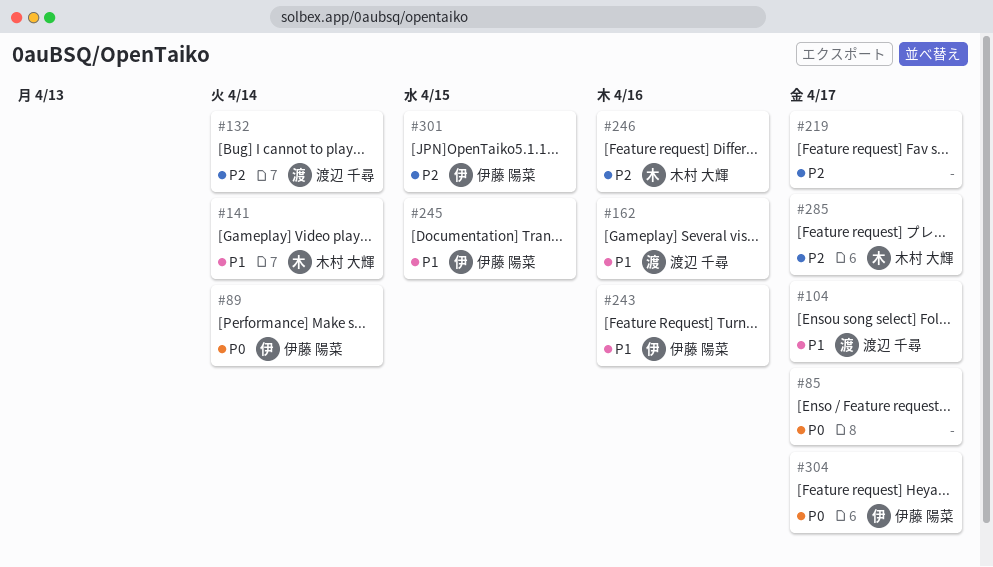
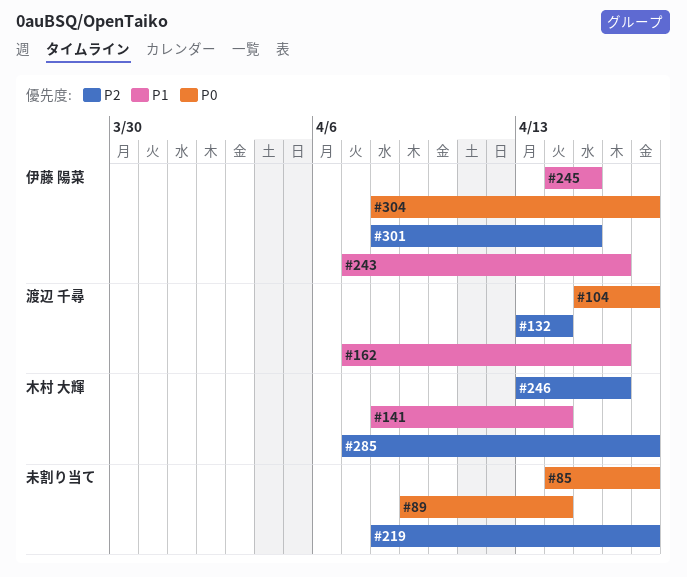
#89, owner: 伊藤 陽菜 -> none
#104, priority: P1 -> P0

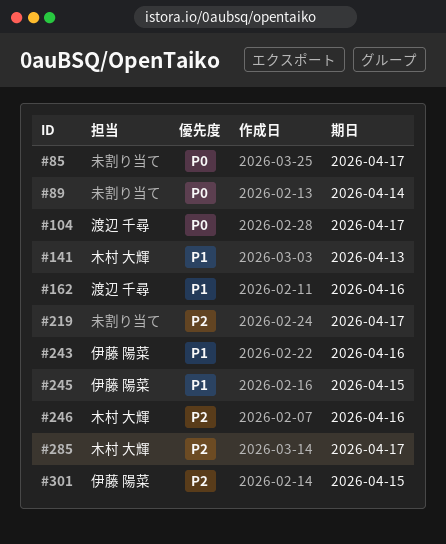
#132: present -> none
#141, due: Apr 14 -> Apr 13
#304: present -> none

